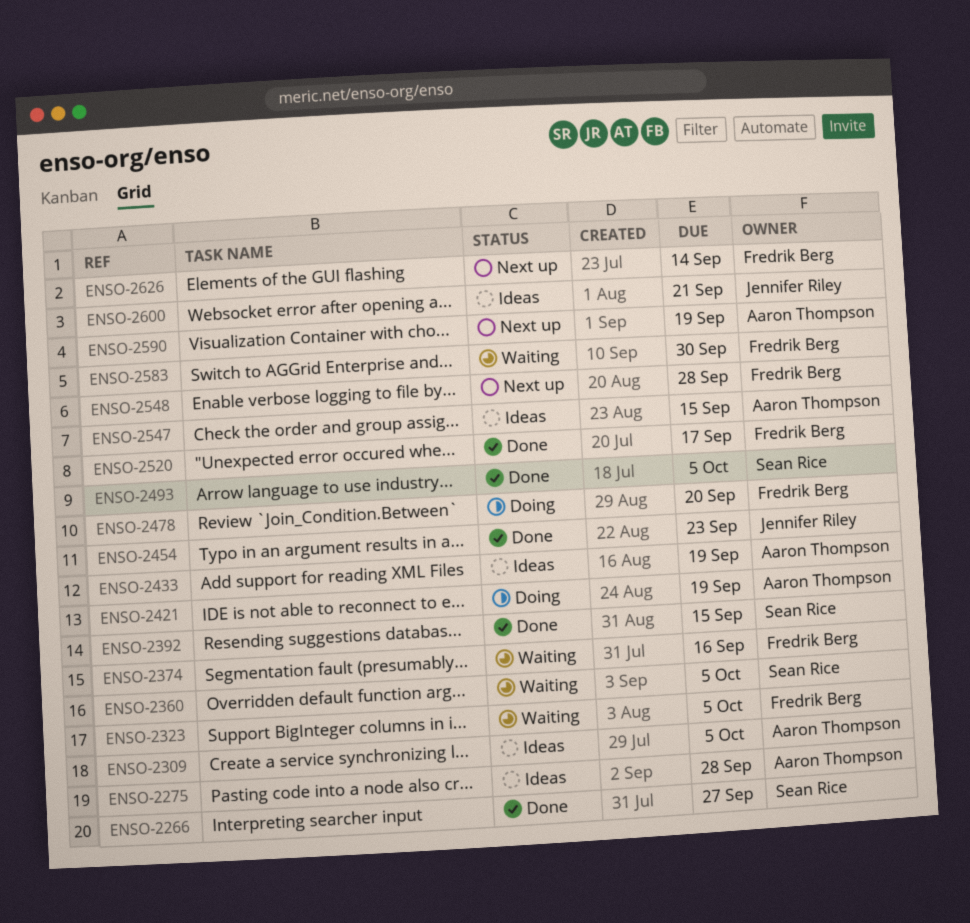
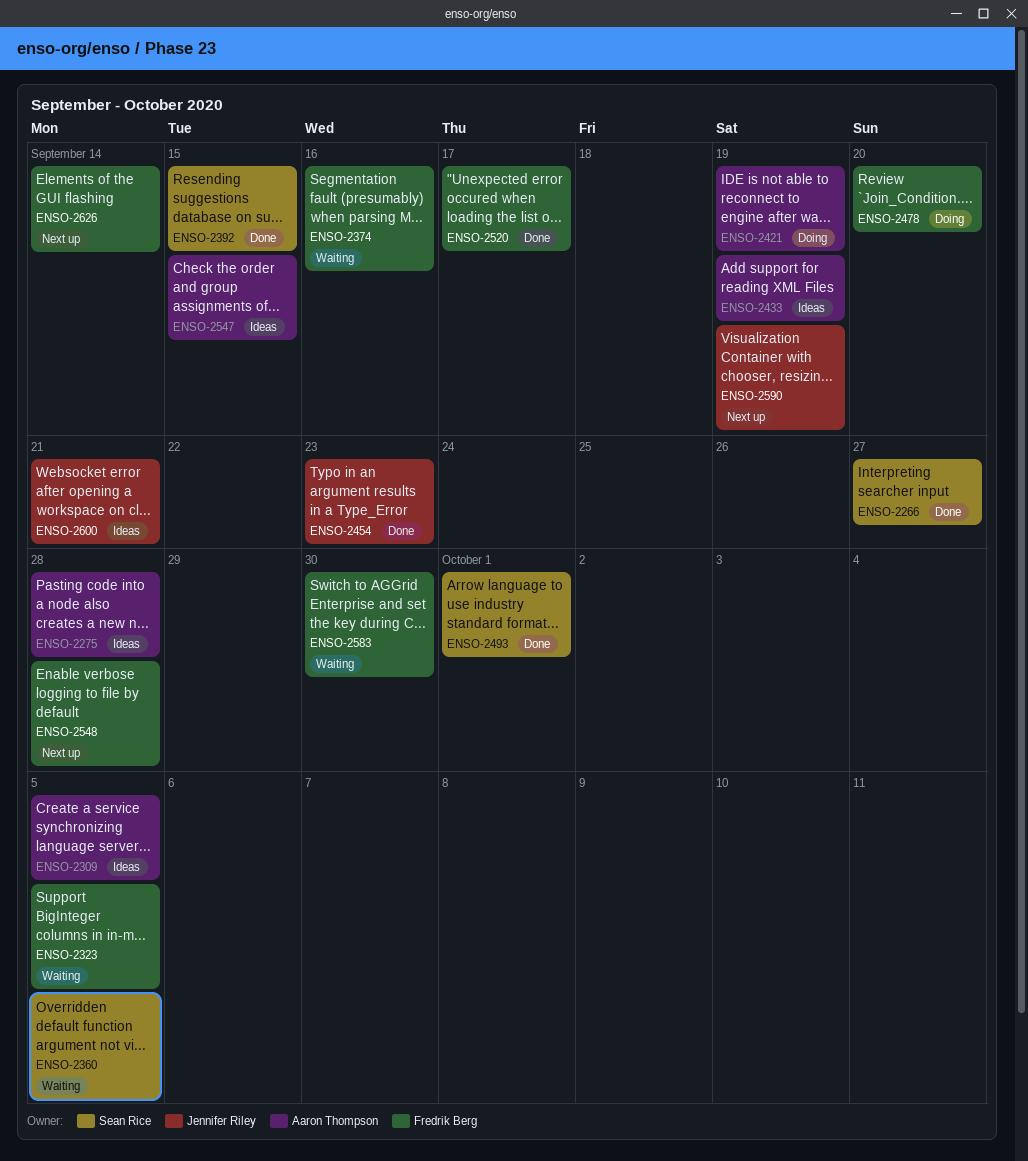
ENSO-2493, due: Oct 5 -> Oct 1
ENSO-2590, owner: Aaron Thompson -> Jennifer Riley

